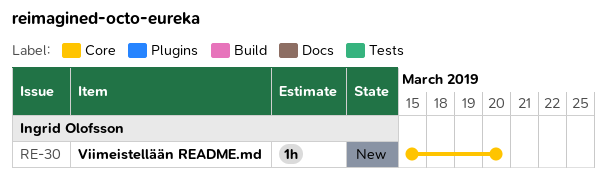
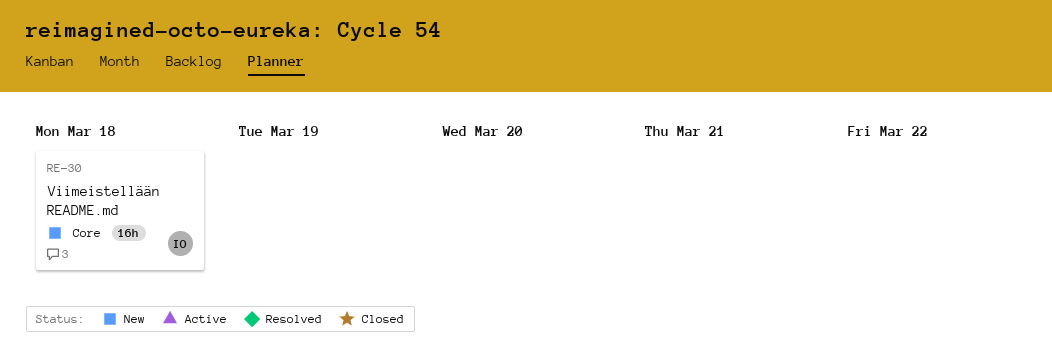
RE-30, estimate: 1h -> 16h
RE-30, due: Mar 20 -> Mar 18

